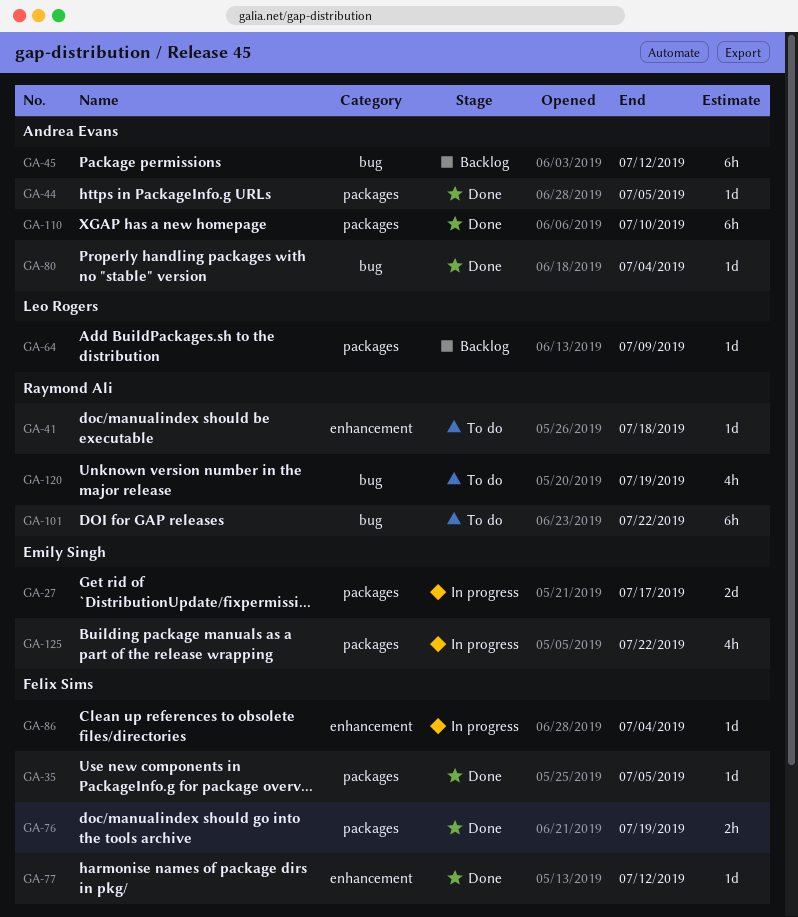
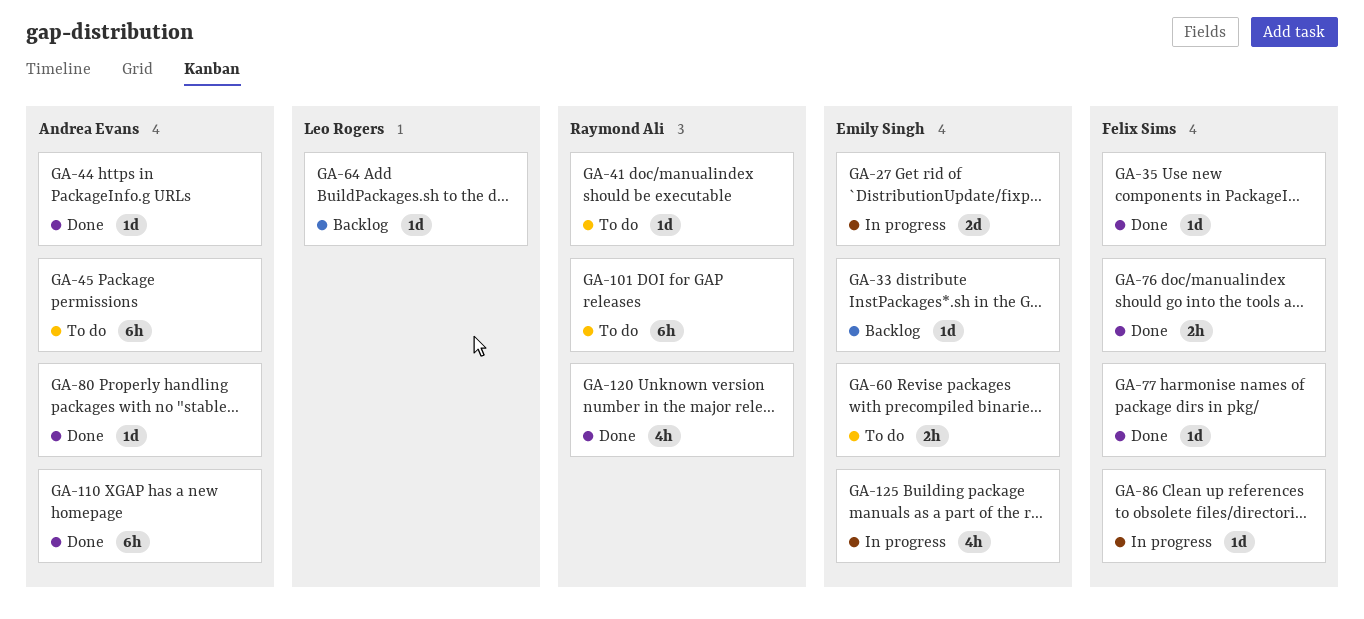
GA-33: none -> present
GA-45, status: Backlog -> To do
GA-60: none -> present
GA-120, status: To do -> Done

